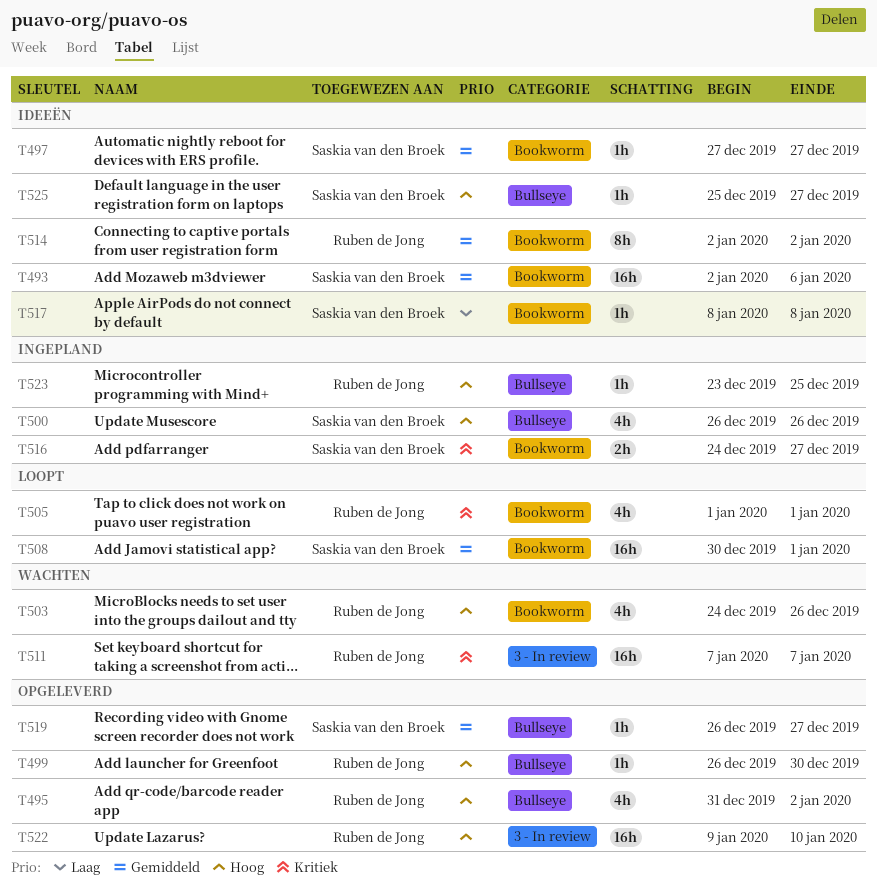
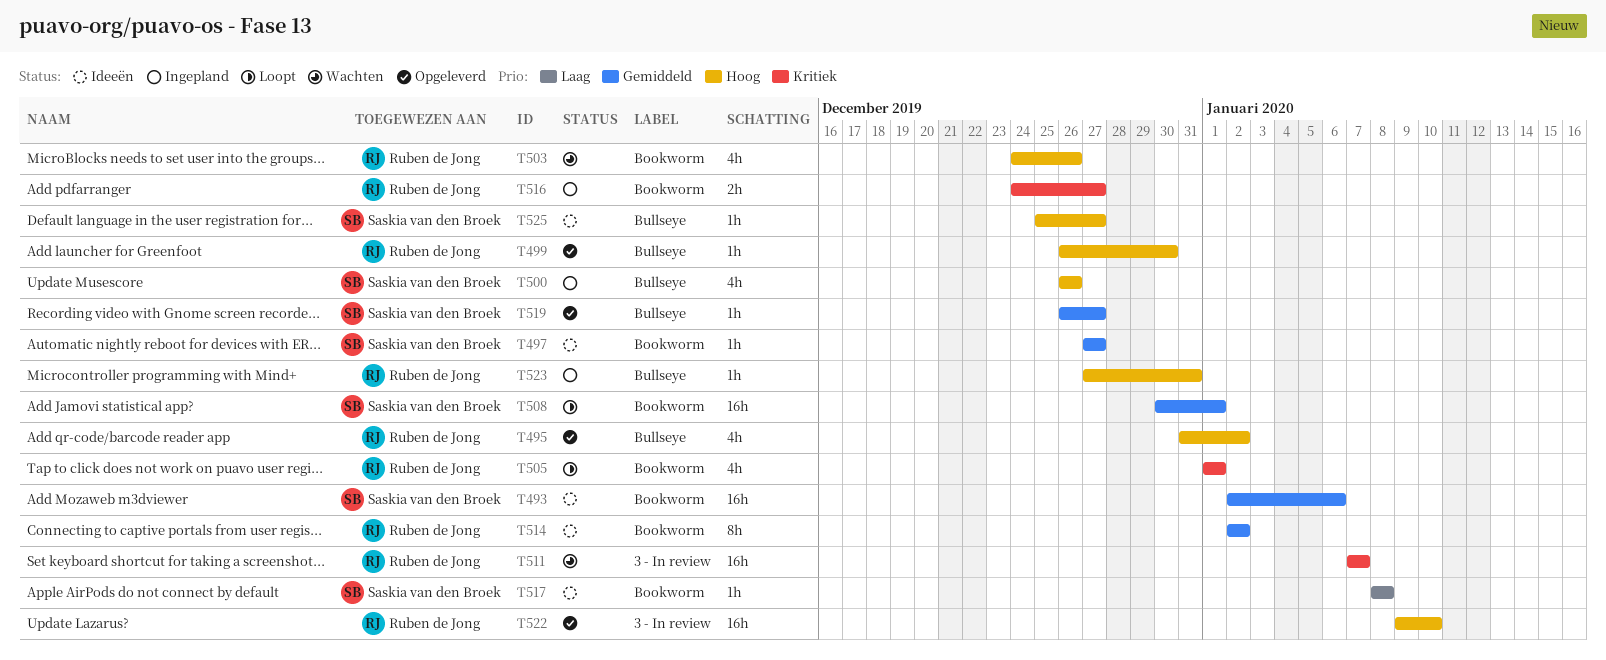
T516, owner: Saskia van den Broek -> Ruben de Jong
T523, start: Dec 23 -> Dec 27
T523, due: Dec 25 -> Dec 31

